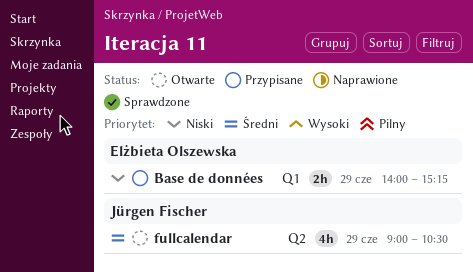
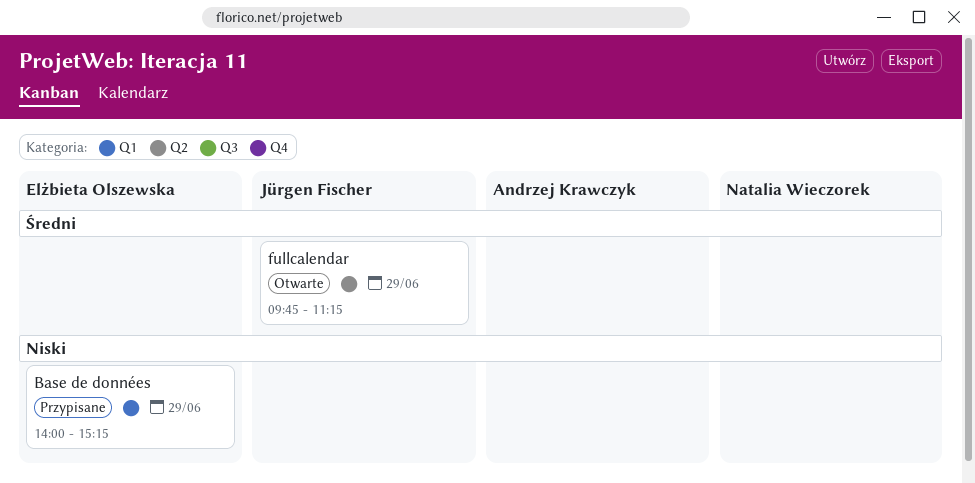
fullcalendar, begins: 09:00 -> 09:45
fullcalendar, ends: 10:30 -> 11:15

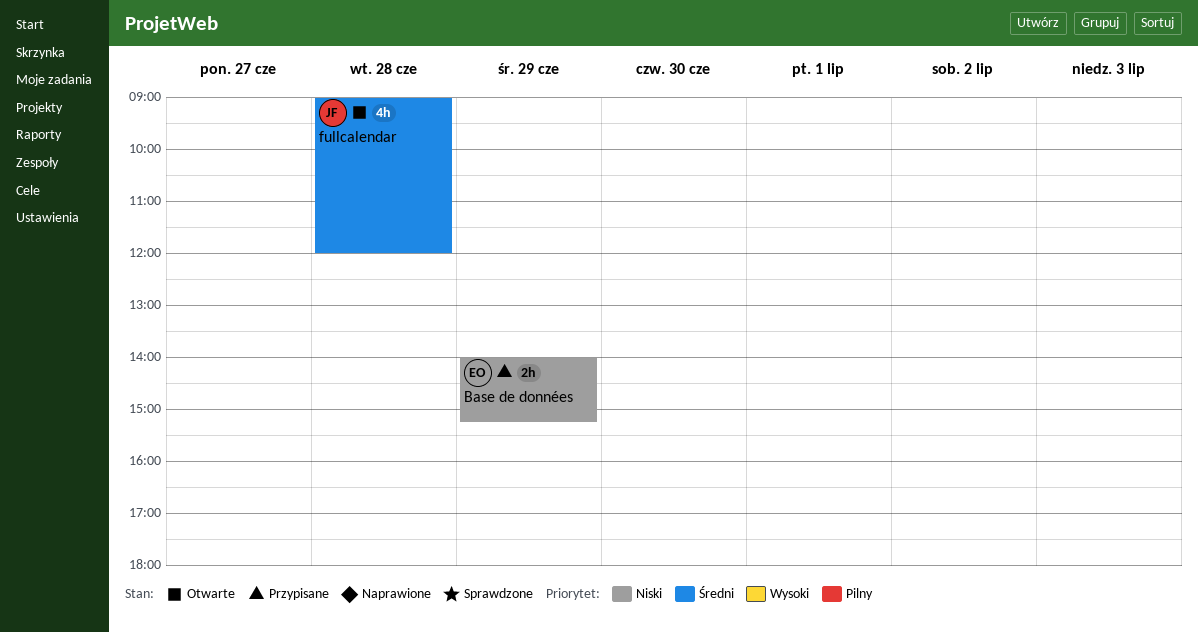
fullcalendar, day: Jun 29 -> Jun 28
fullcalendar, begins: 09:45 -> 09:00
fullcalendar, ends: 11:15 -> 12:00

